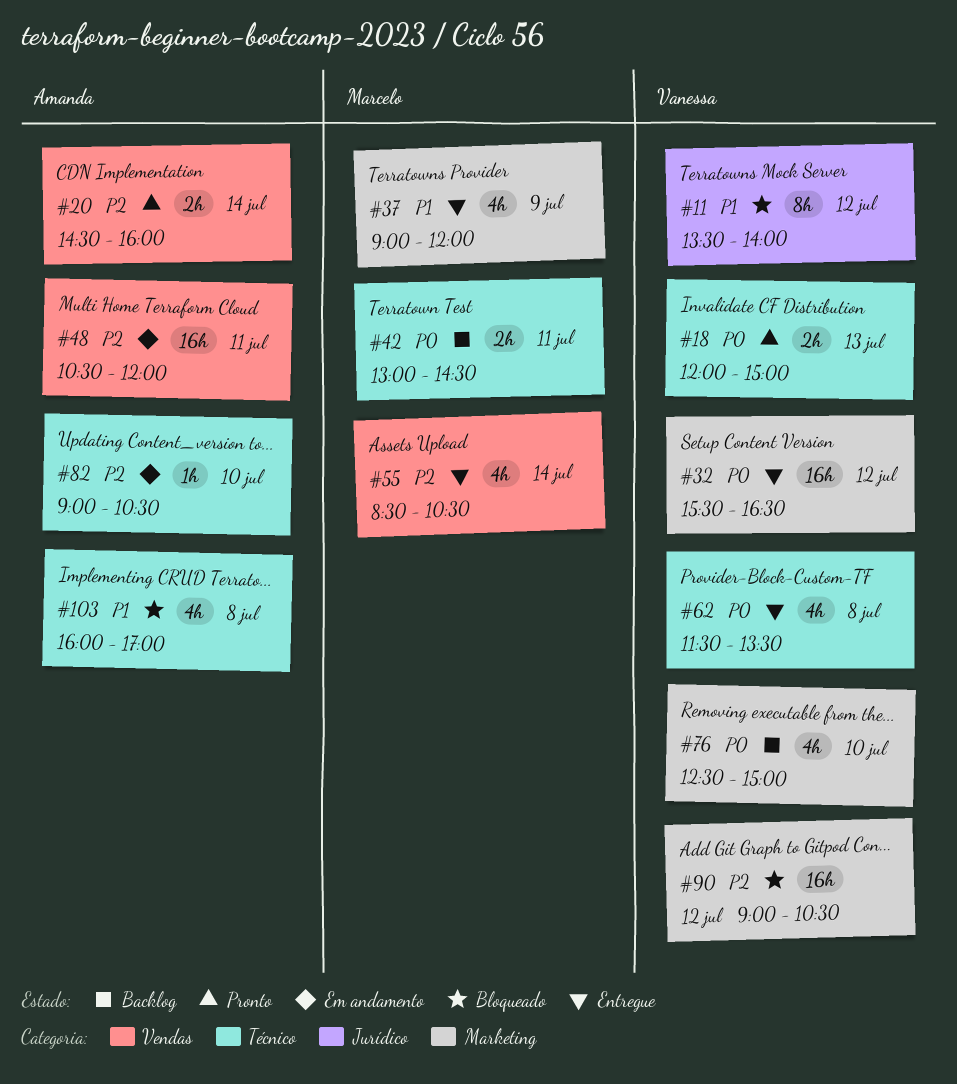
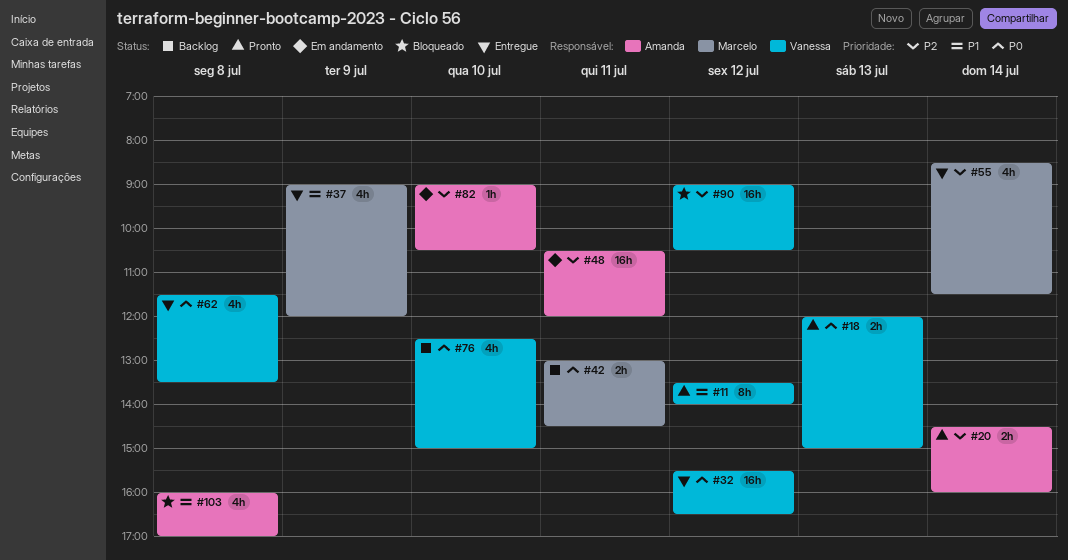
#11, status: Bloqueado -> Pronto
#55, ends: 10:30 -> 11:30

